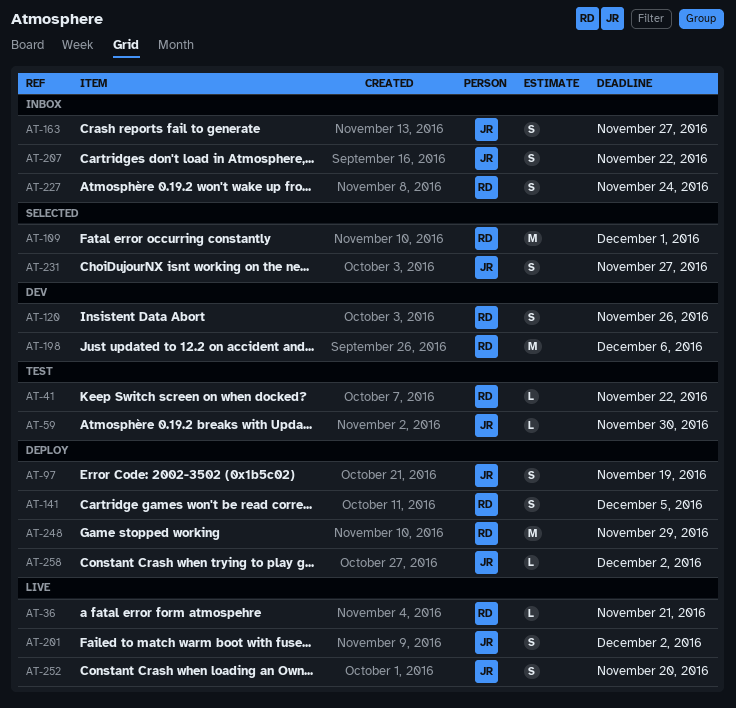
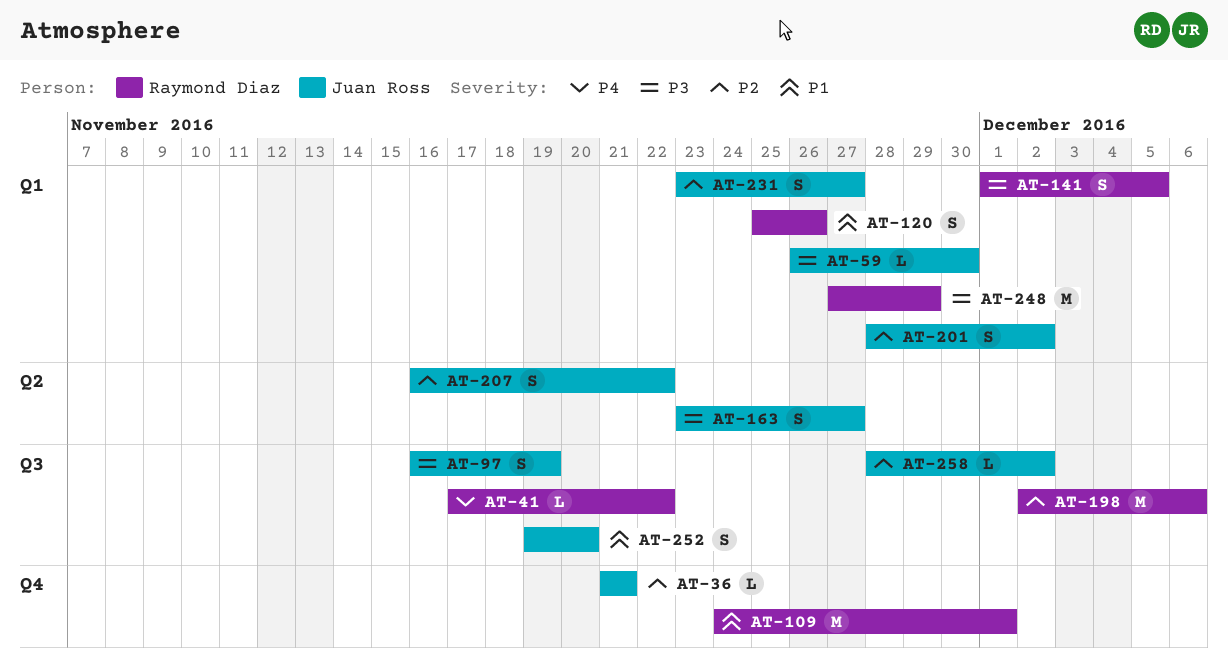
AT-36, owner: Raymond Diaz -> Juan Ross
AT-227: present -> none

